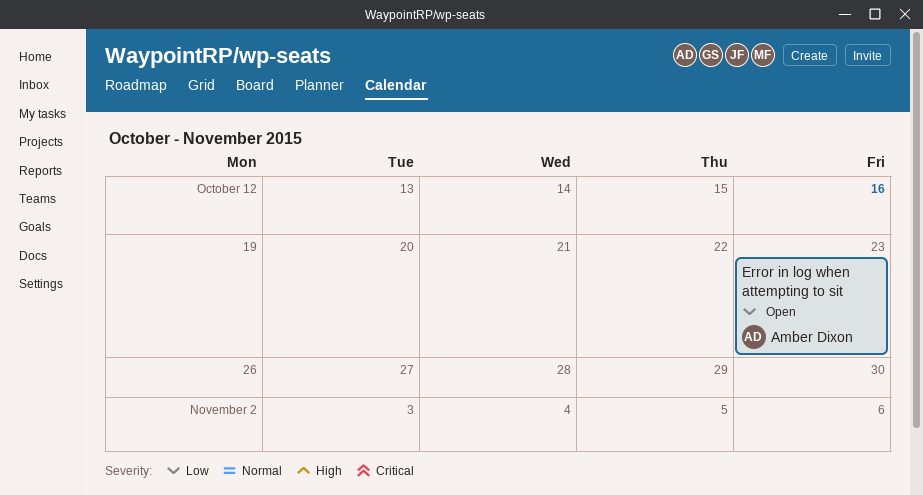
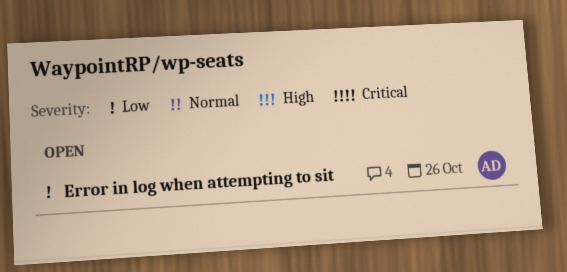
Error in log when attempting to sit, due: Oct 23 -> Oct 26

